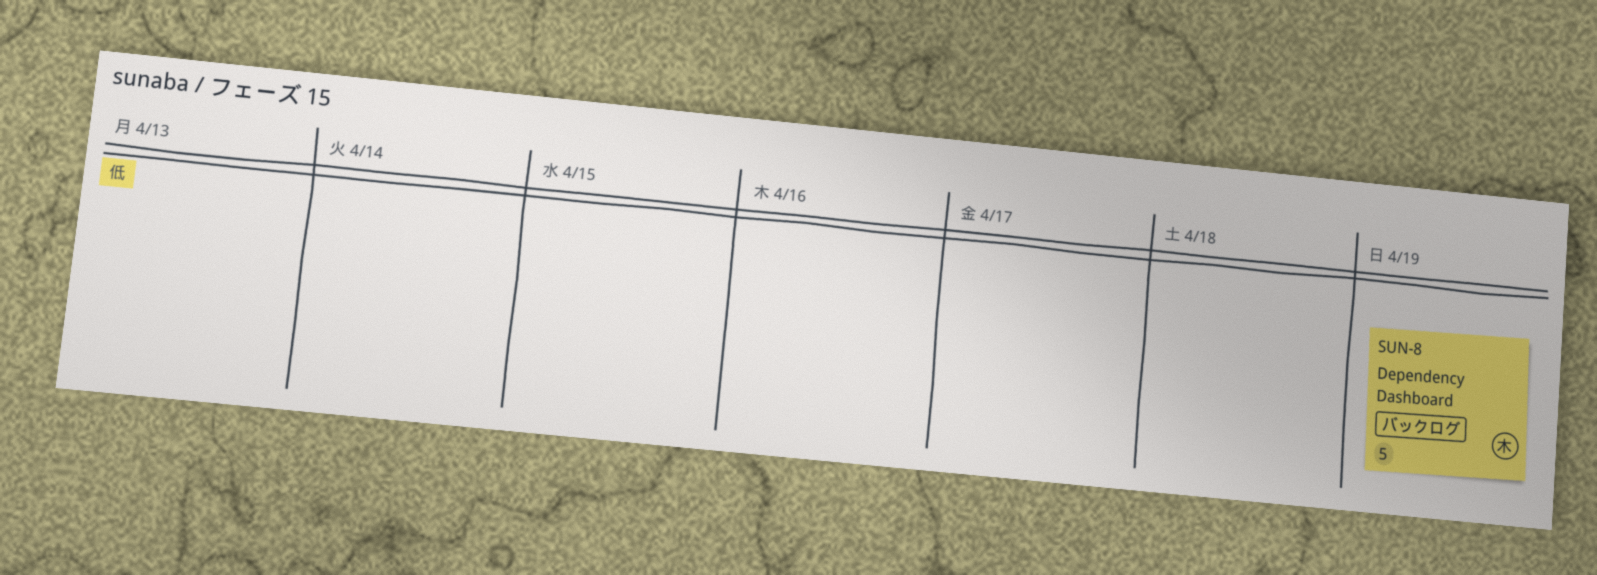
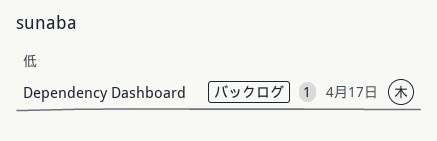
Dependency Dashboard, estimate: 5 -> 1
Dependency Dashboard, due: Apr 19 -> Apr 17

